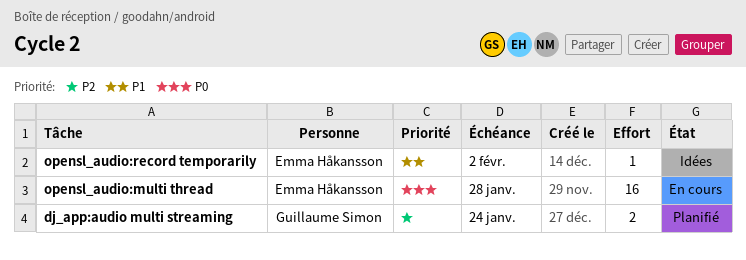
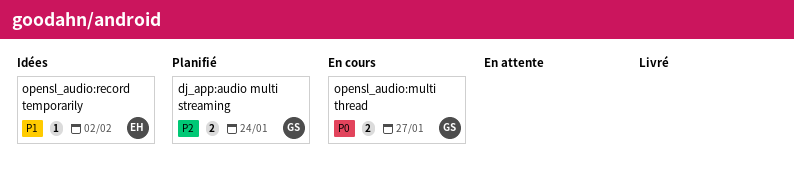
opensl_audio:multi thread, owner: Emma Håkansson -> Guillaume Simon
opensl_audio:multi thread, estimate: 16 -> 2
opensl_audio:multi thread, due: Jan 28 -> Jan 27

